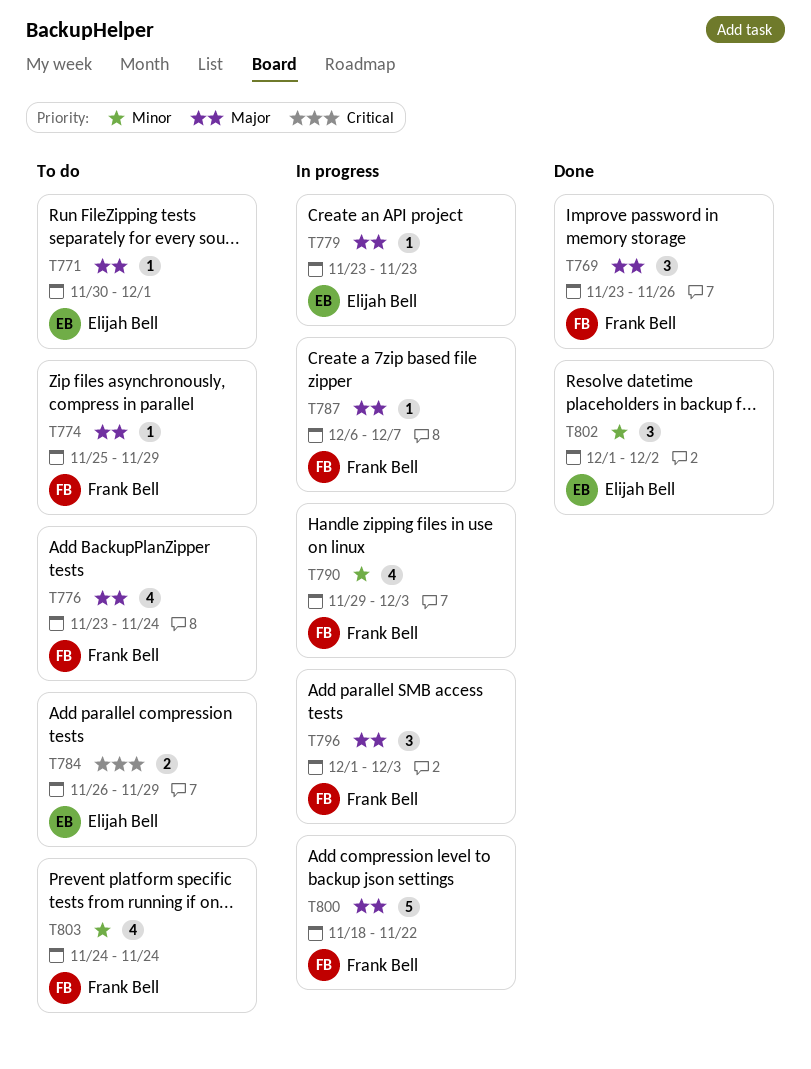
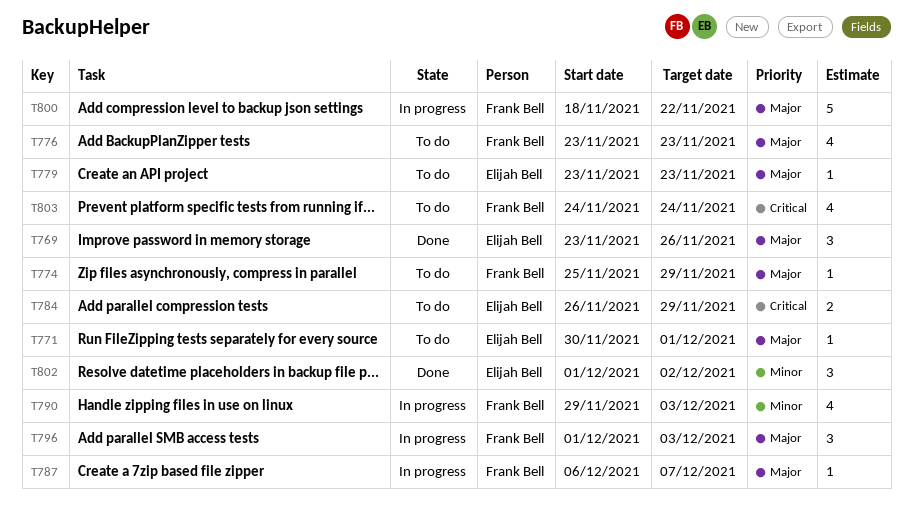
T769, owner: Frank Bell -> Elijah Bell
T776, due: Nov 24 -> Nov 23
T779, status: In progress -> To do
T803, priority: Minor -> Critical

